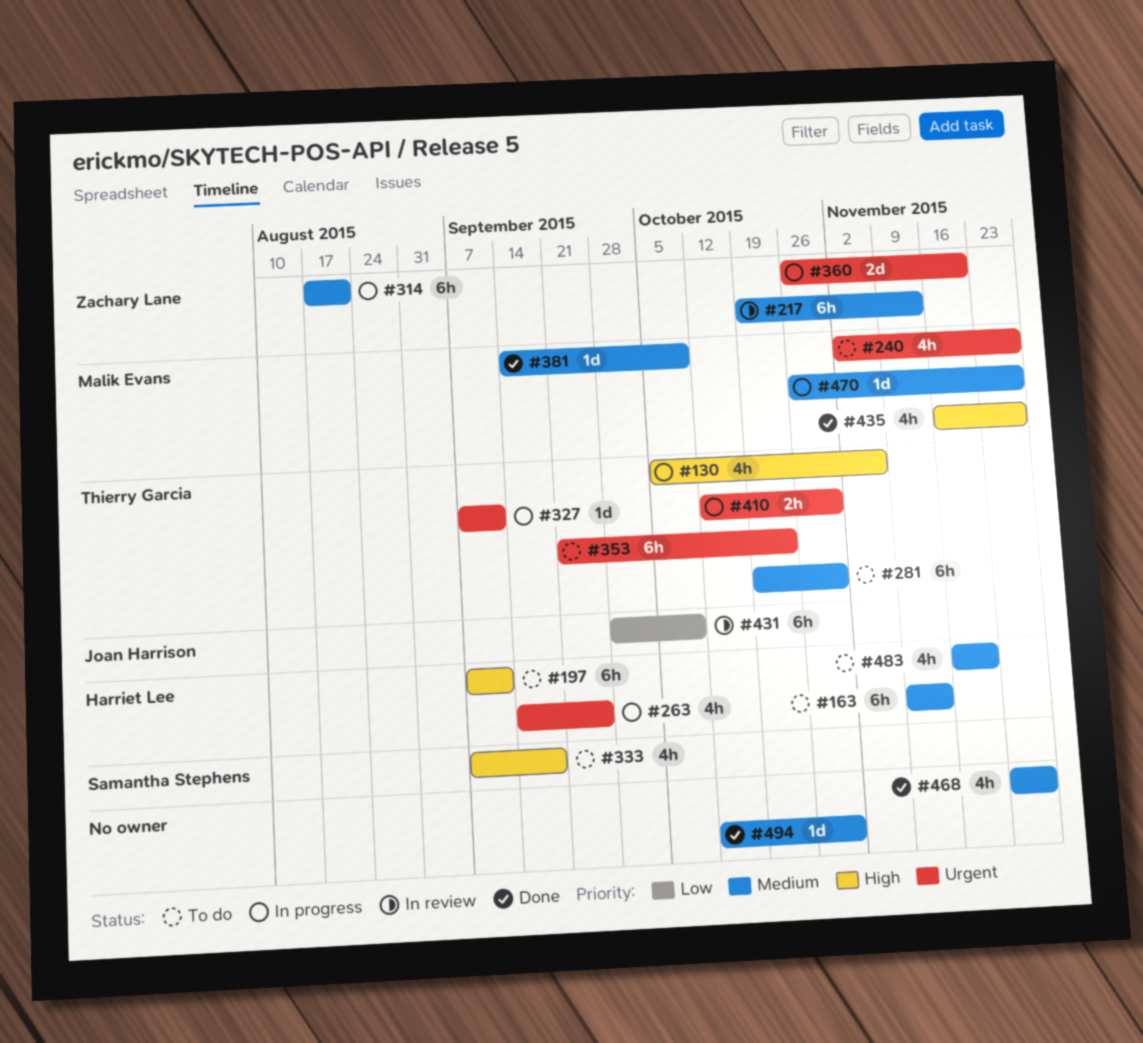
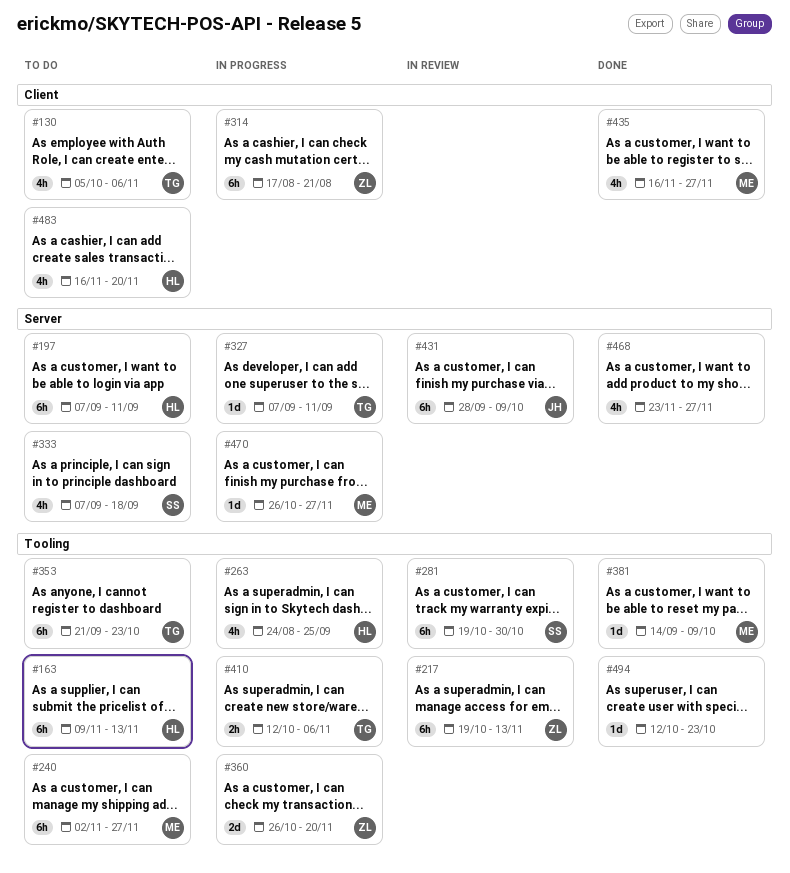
#130, status: In progress -> To do
#240, estimate: 4h -> 6h
#263, start: Sep 14 -> Aug 24
#281, status: To do -> In review
#281, owner: Thierry Garcia -> Samantha Stephens
#410, due: Oct 30 -> Nov 6
#494, due: Oct 30 -> Oct 23

